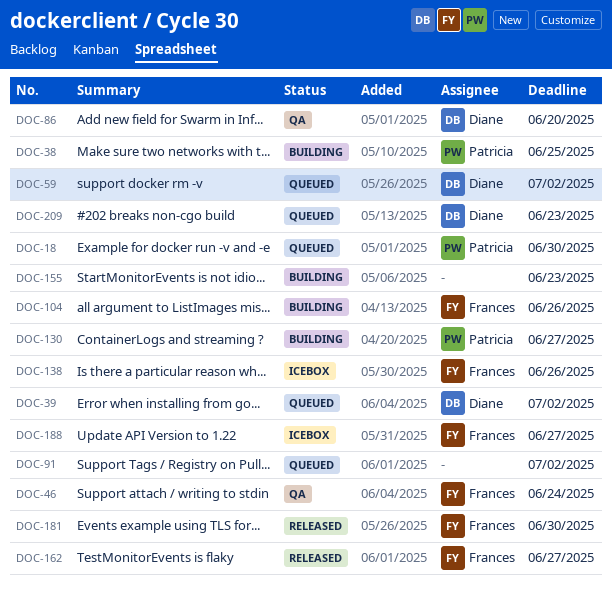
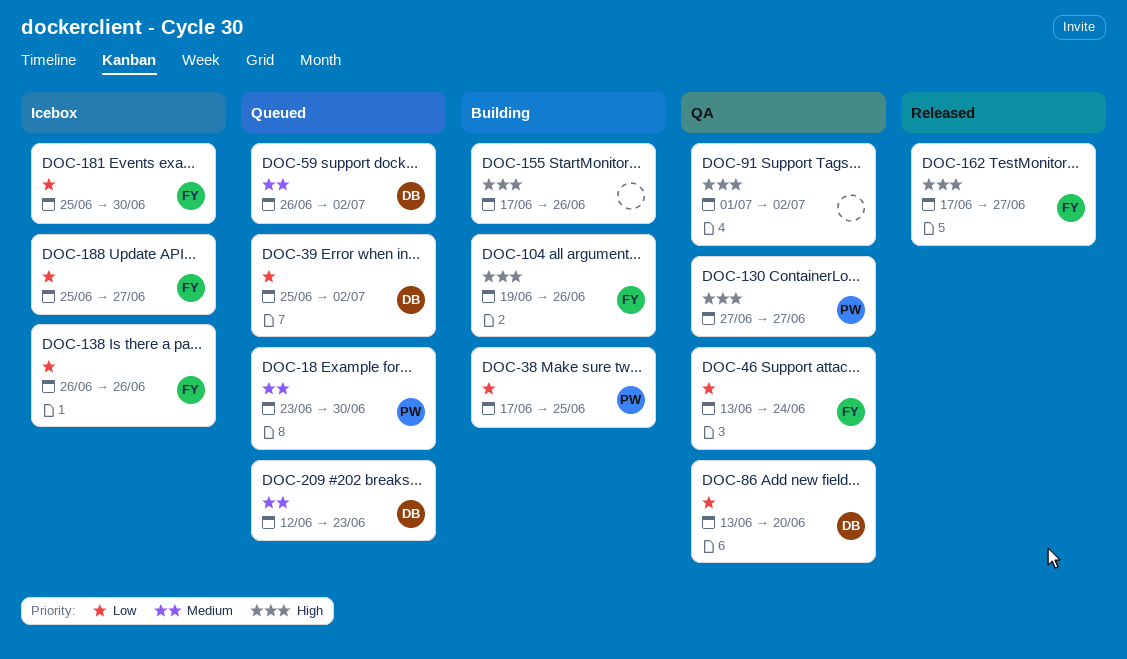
DOC-91, status: Queued -> QA
DOC-130, status: Building -> QA
DOC-155, due: Jun 23 -> Jun 26
DOC-181, status: Released -> Icebox

